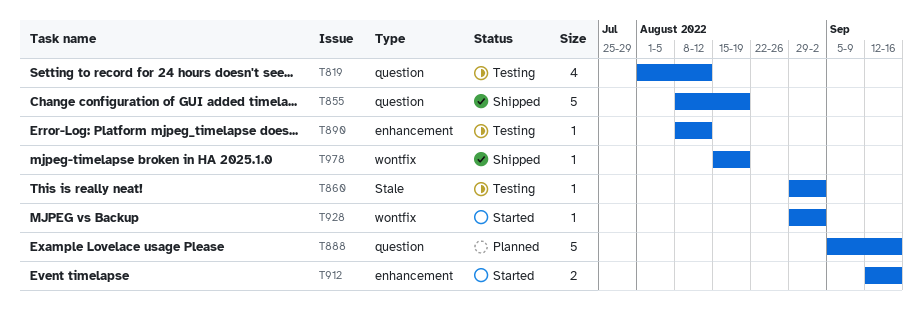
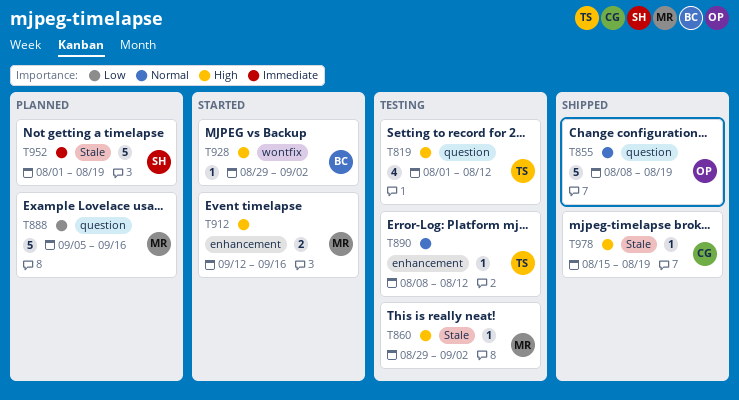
T952: none -> present
T978, label: wontfix -> Stale

